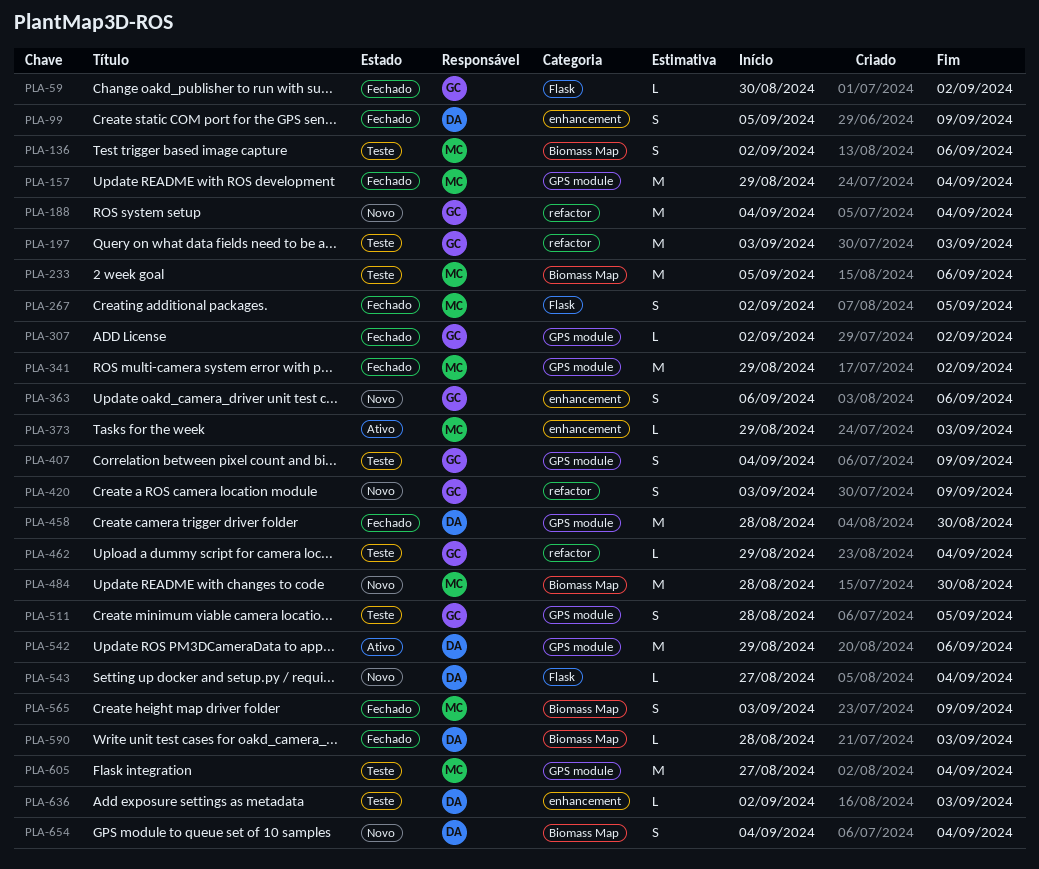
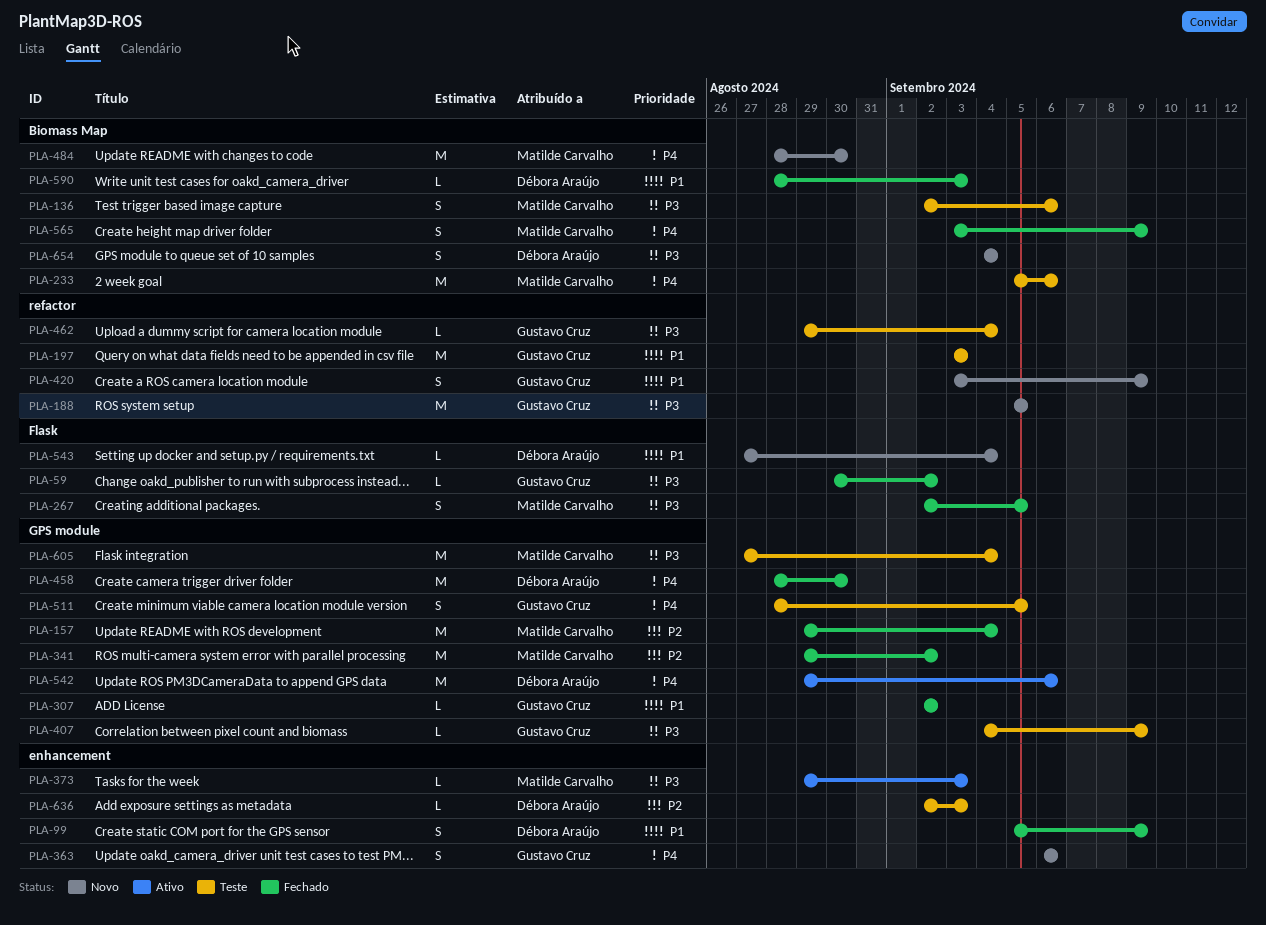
PLA-188, start: Sep 4 -> Sep 5
PLA-188, due: Sep 4 -> Sep 5
PLA-407, estimate: S -> L

